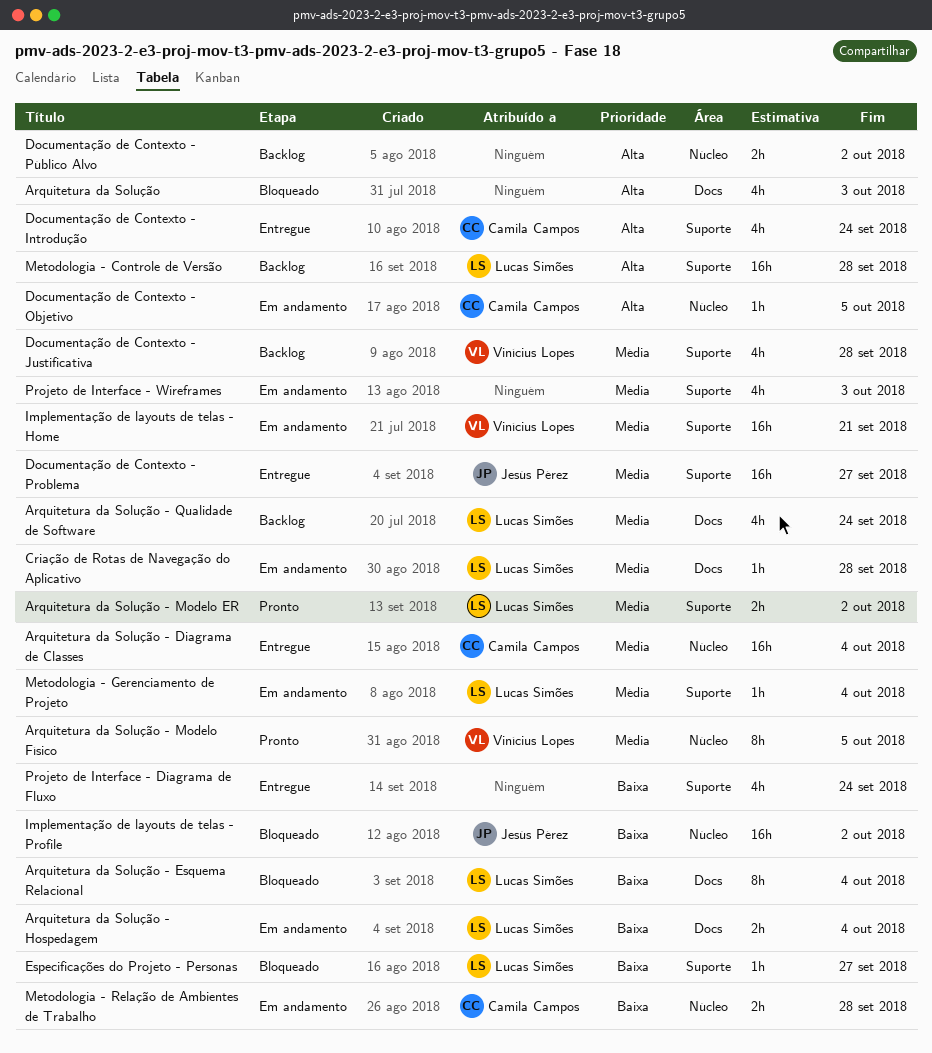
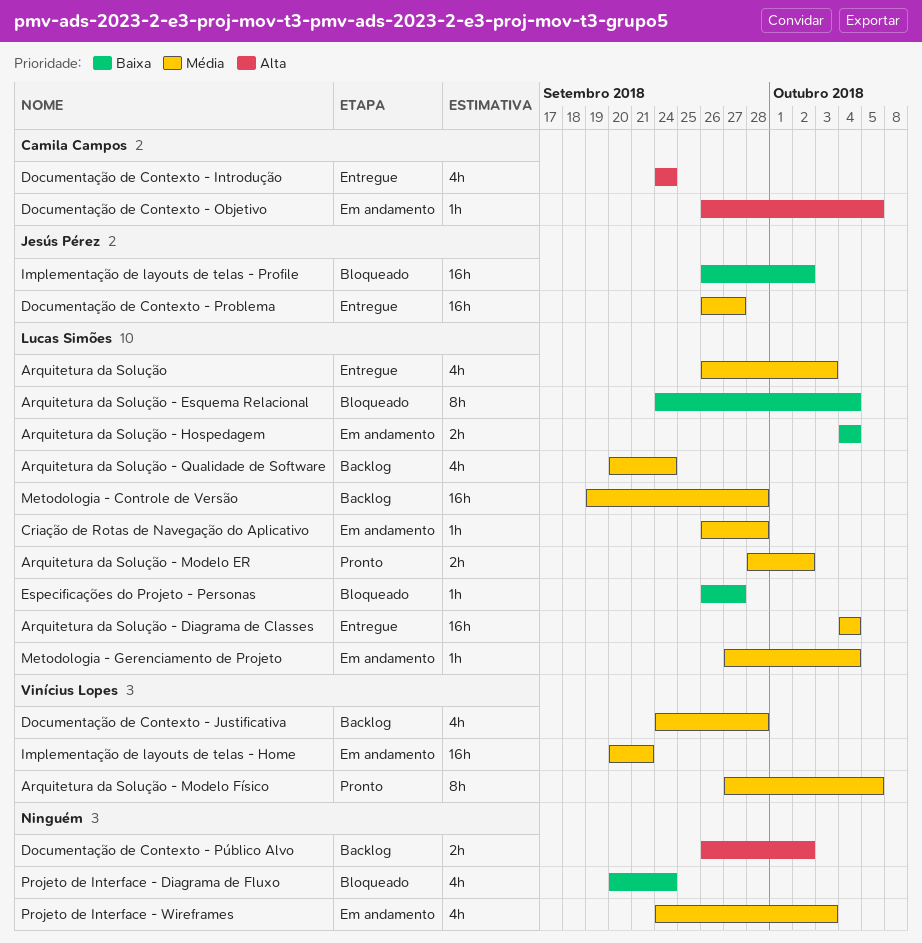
Arquitetura da Solução, status: Bloqueado -> Entregue
Arquitetura da Solução, owner: none -> Lucas Simões
Arquitetura da Solução, priority: Alta -> Média
Arquitetura da Solução - Diagrama de Classes, owner: Camila Campos -> Lucas Simões
Metodologia - Controle de Versão, priority: Alta -> Média
Metodologia - Relação de Ambientes de Trabalho: present -> none
Projeto de Interface - Diagrama de Fluxo, status: Entregue -> Bloqueado

